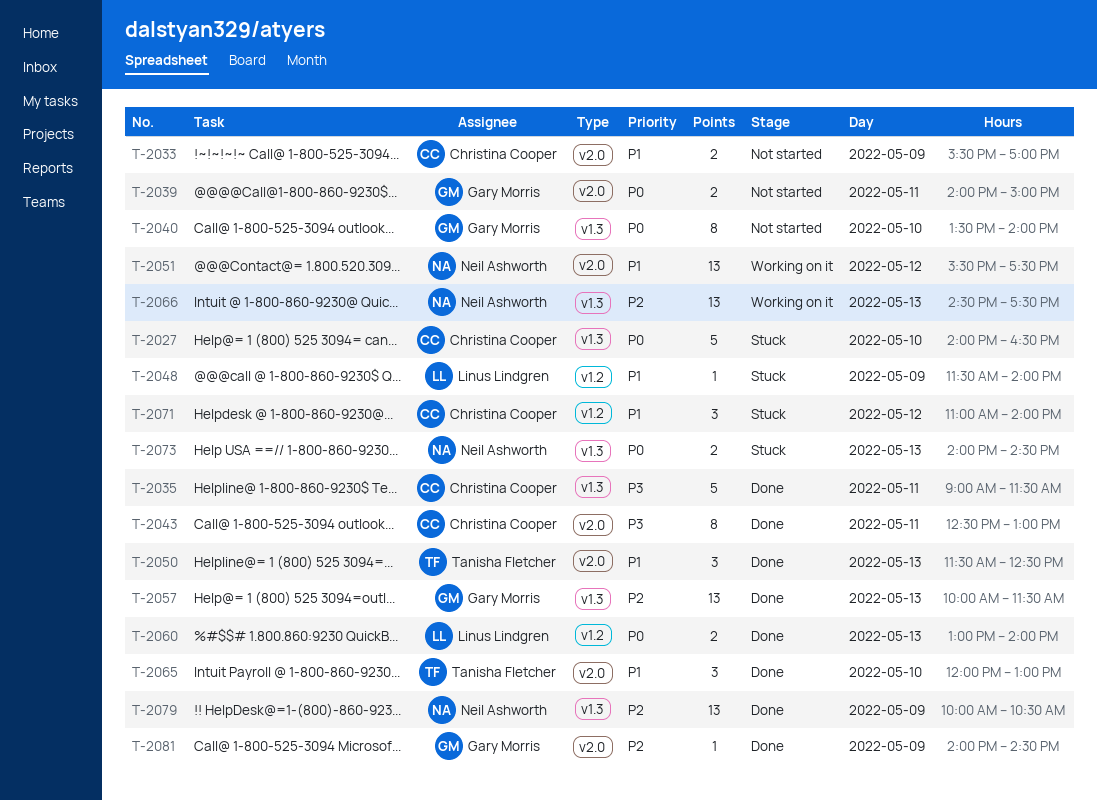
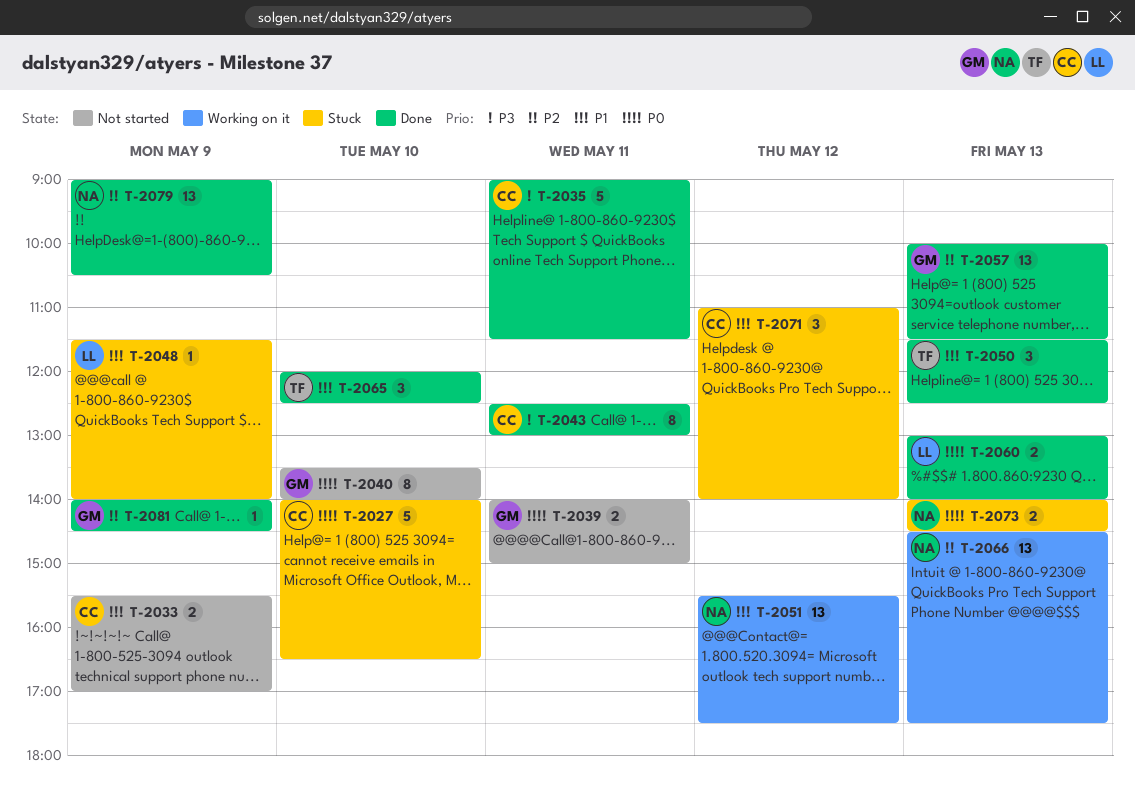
T-2065, ends: 13:00 -> 12:30
T-2079, begins: 10:00 -> 09:00

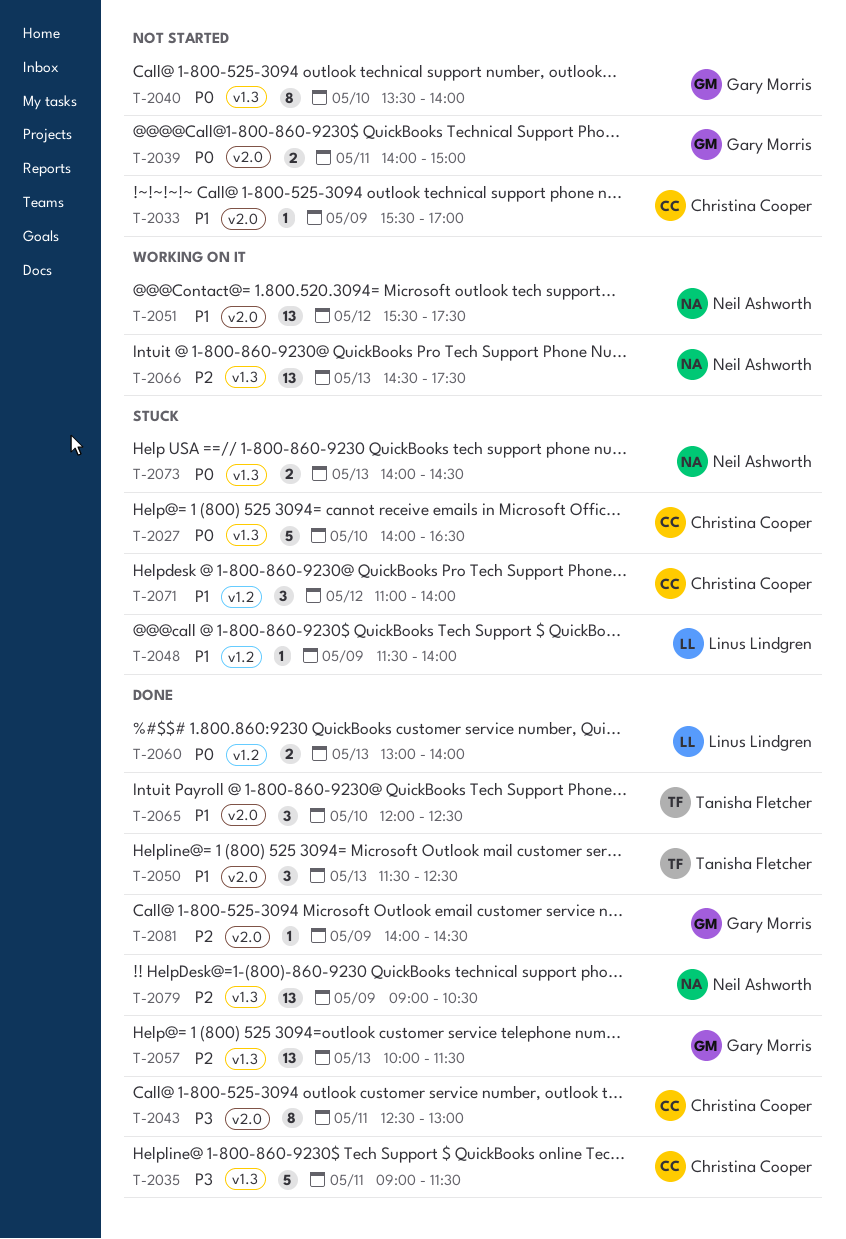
T-2033, estimate: 2 -> 1

